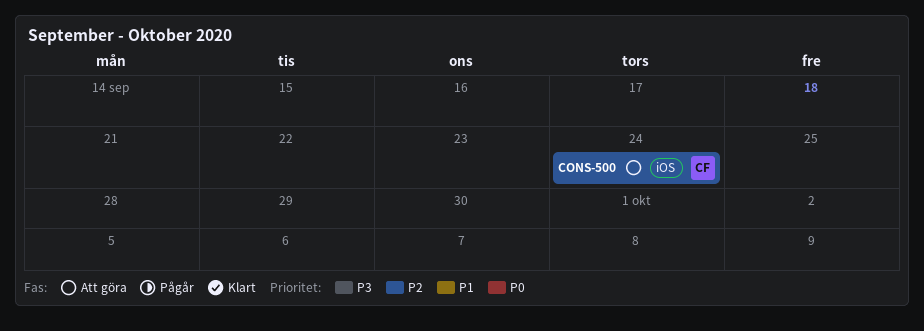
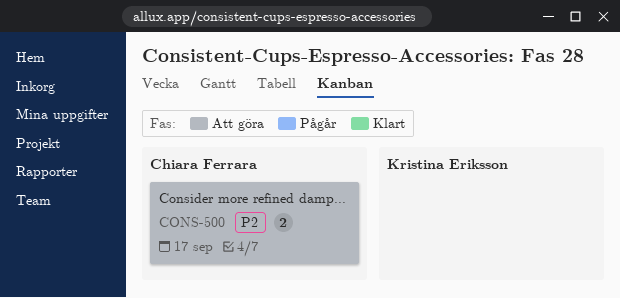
CONS-500, due: Sep 24 -> Sep 17

